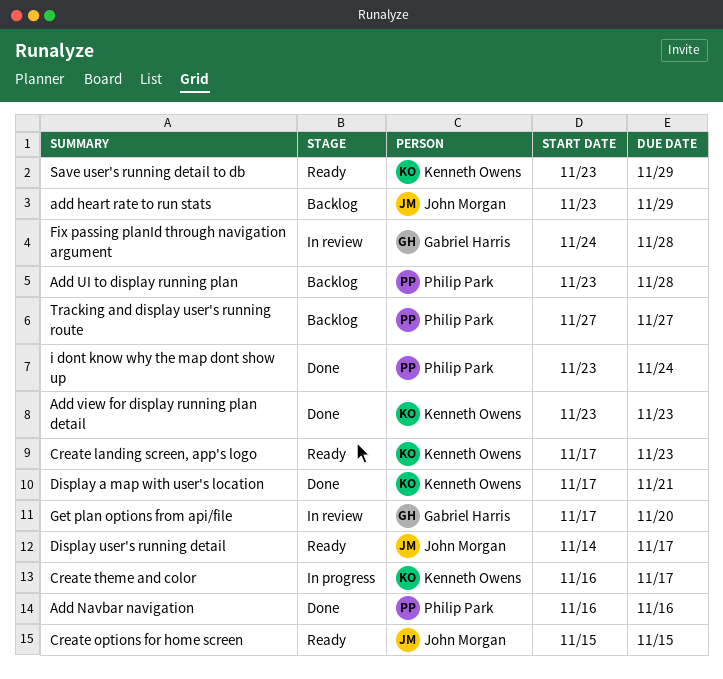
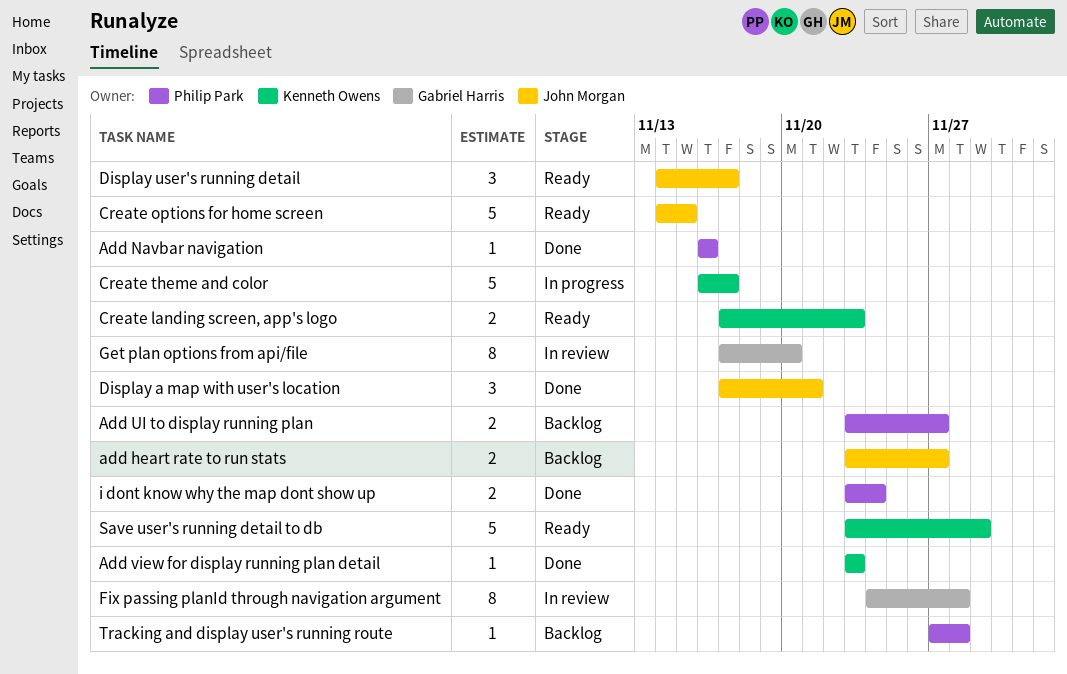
add heart rate to run stats, due: Nov 29 -> Nov 27
Add UI to display running plan, due: Nov 28 -> Nov 27
Create options for home screen, start: Nov 15 -> Nov 14
Display a map with user's location, owner: Kenneth Owens -> John Morgan
Tracking and display user's running route, due: Nov 27 -> Nov 28

